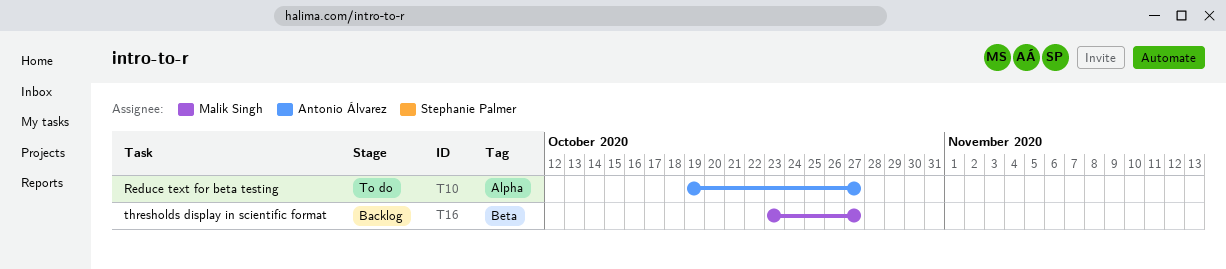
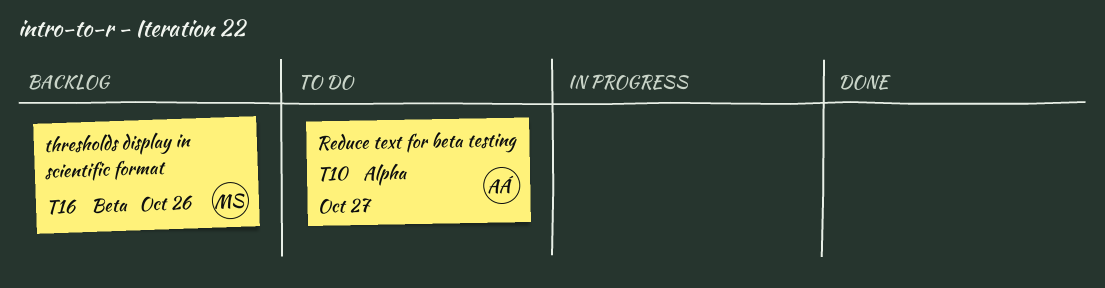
T16, due: Oct 27 -> Oct 26

